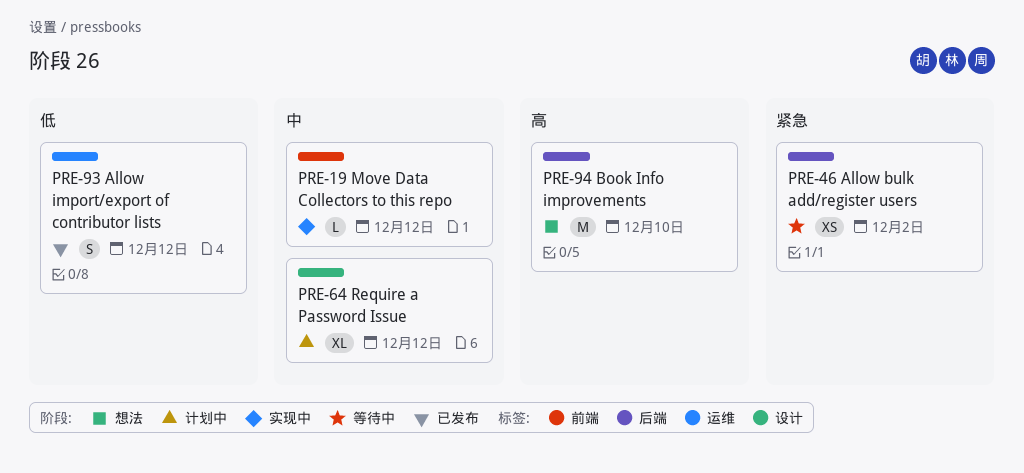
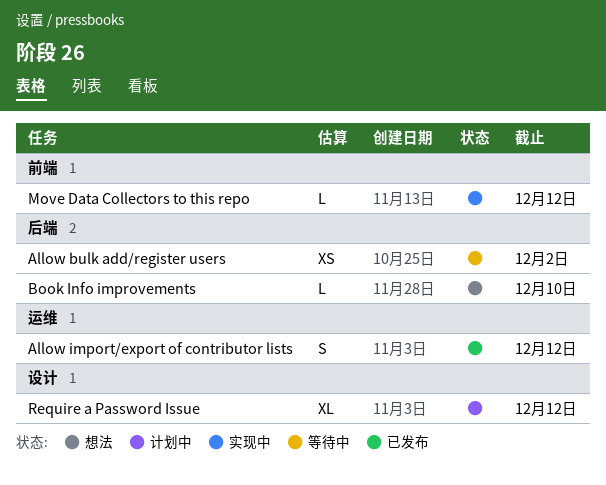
Book Info improvements, estimate: M -> L

